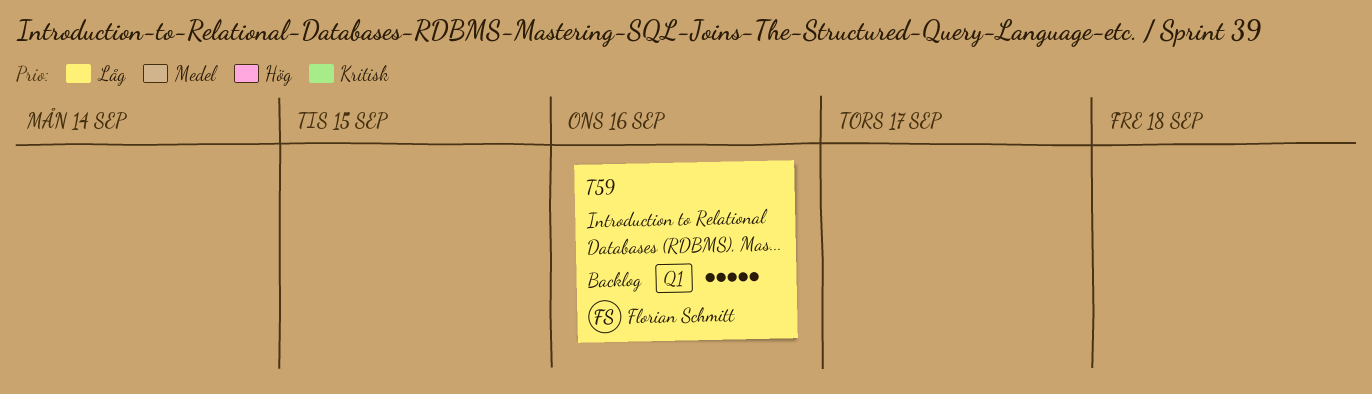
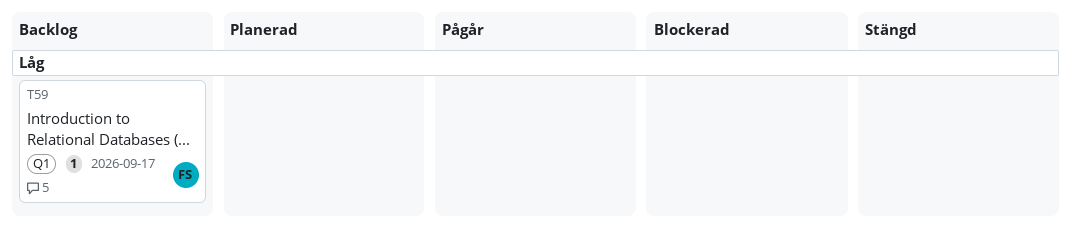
T59, estimate: 5 -> 1
T59, due: Sep 16 -> Sep 17

